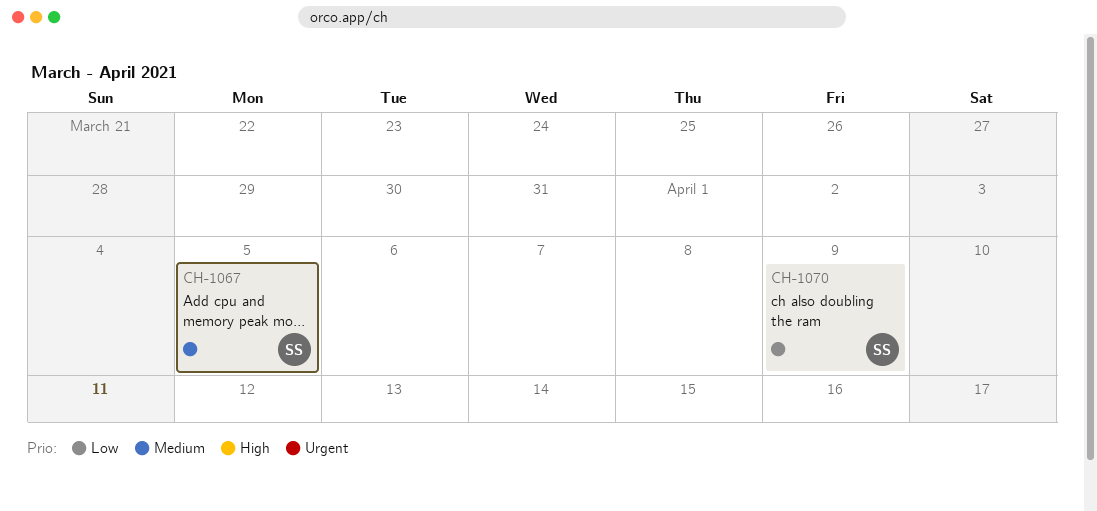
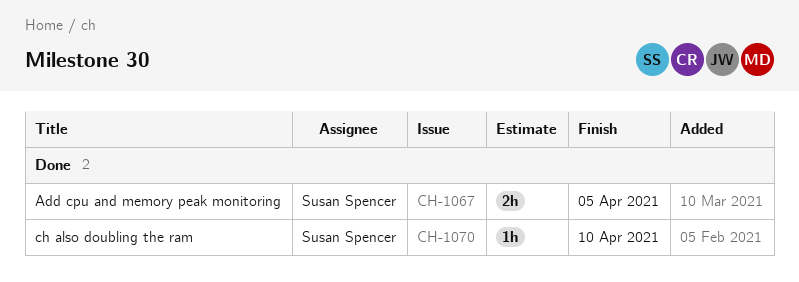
CH-1070, due: Apr 9 -> Apr 10

